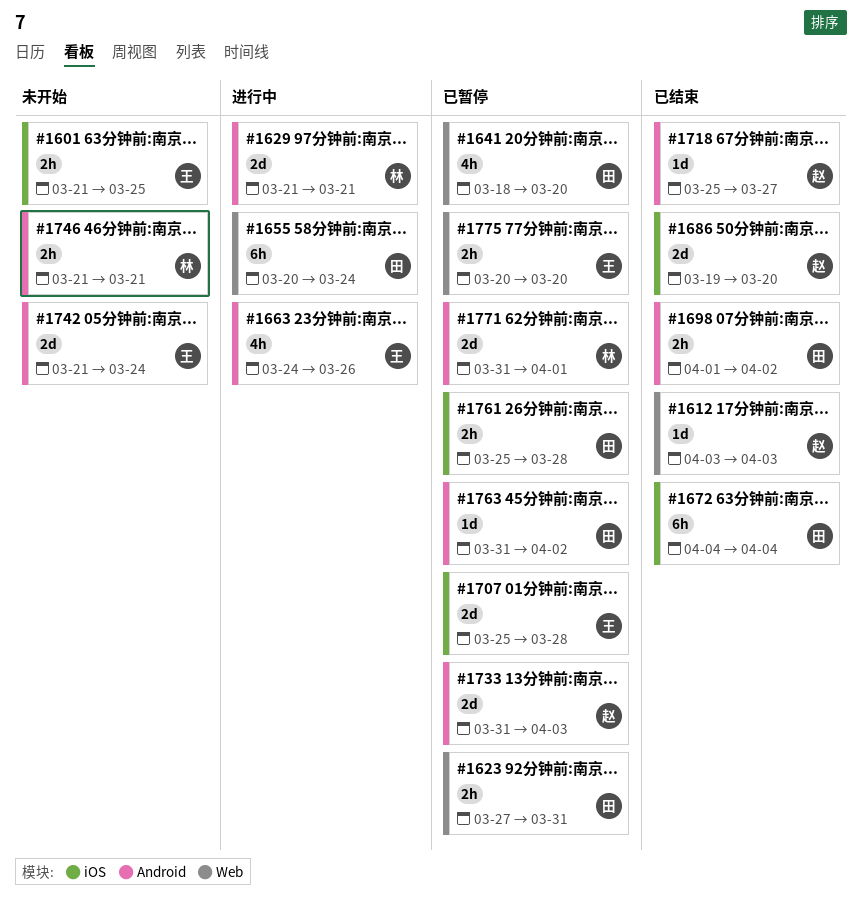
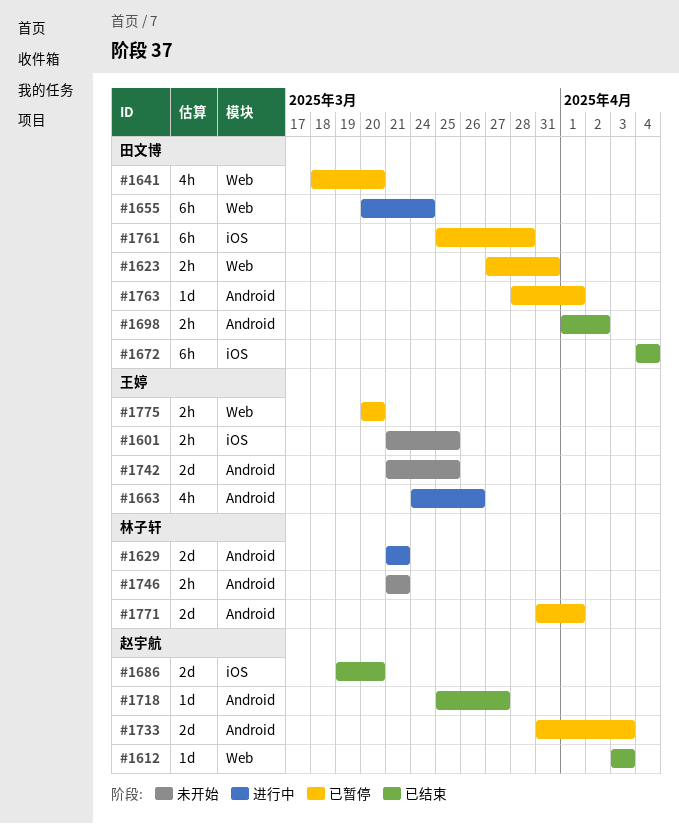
#1707: present -> none
#1742, due: Mar 24 -> Mar 25
#1761, estimate: 2h -> 6h
#1763, start: Mar 31 -> Mar 28
#1763, due: Apr 2 -> Apr 1

